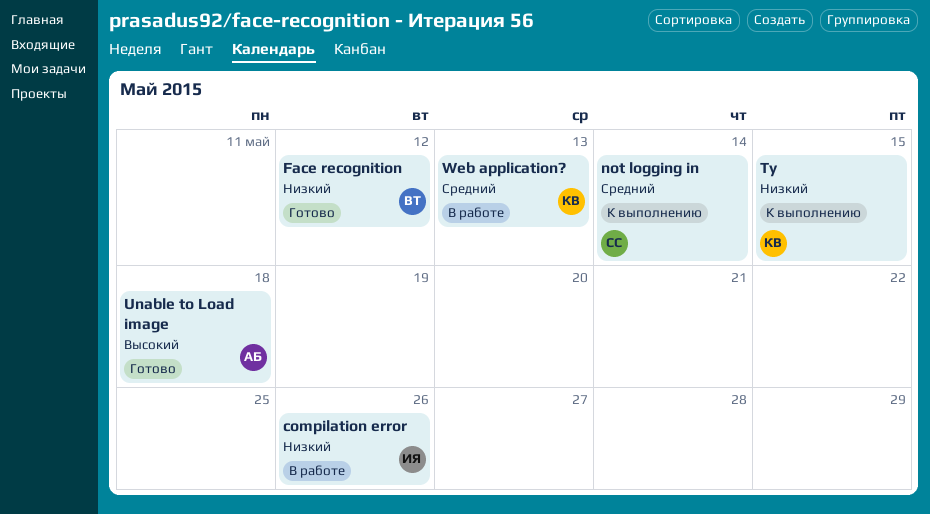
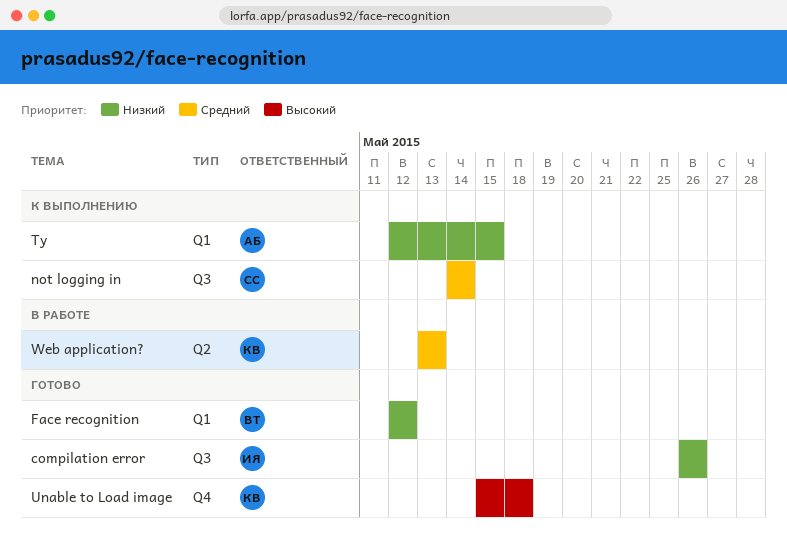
compilation error, status: В работе -> Готово
Ty, owner: КВ -> АБ
Unable to Load image, owner: АБ -> КВ

